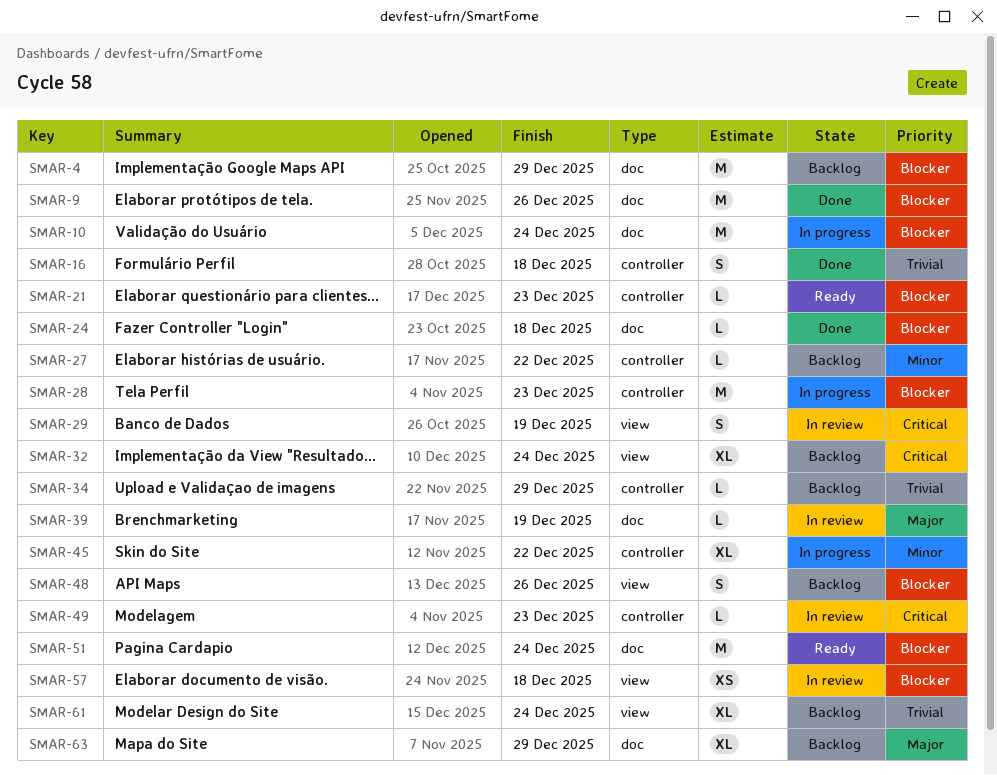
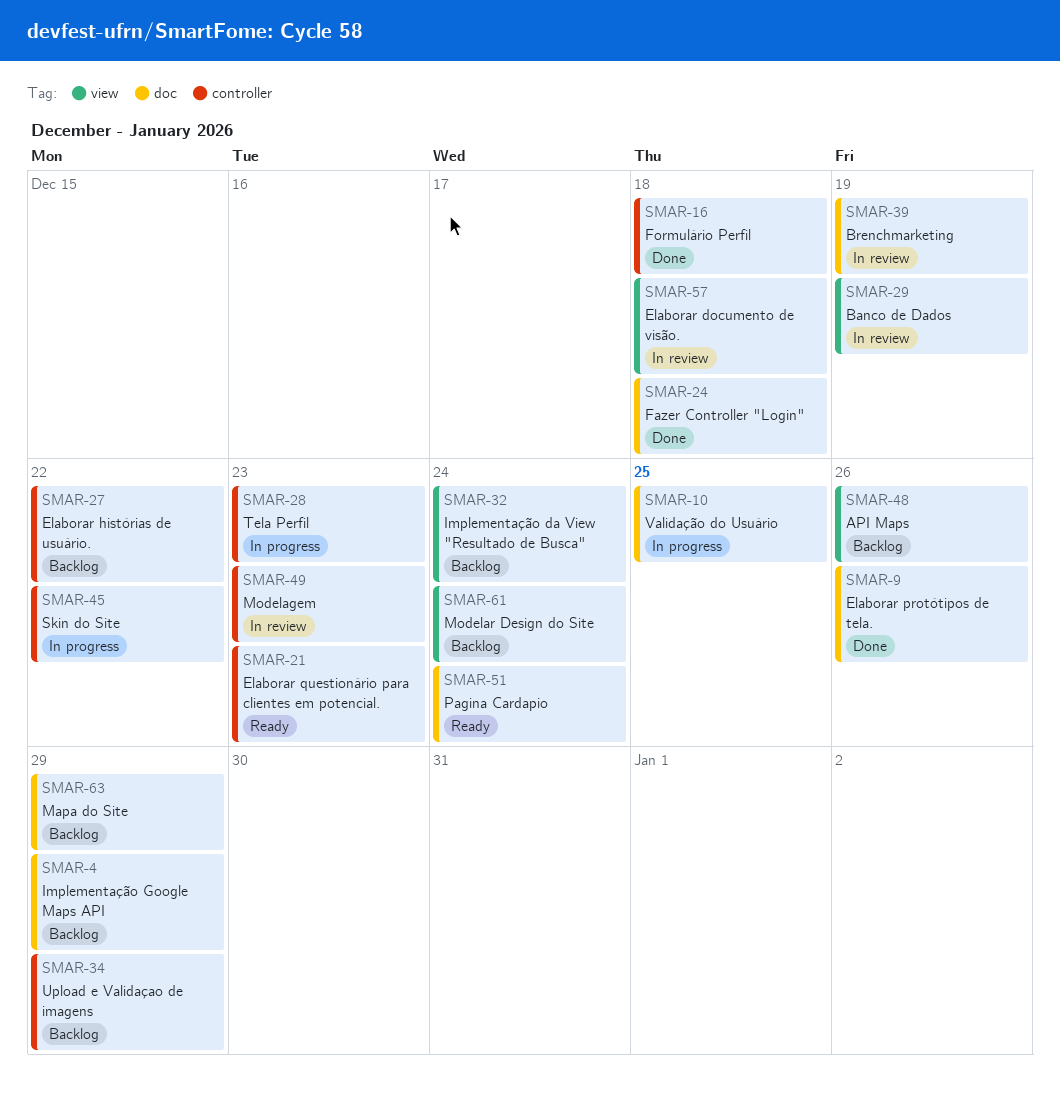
SMAR-10, due: Dec 24 -> Dec 25

